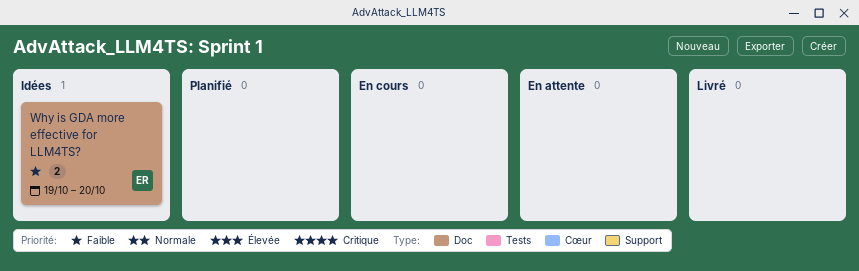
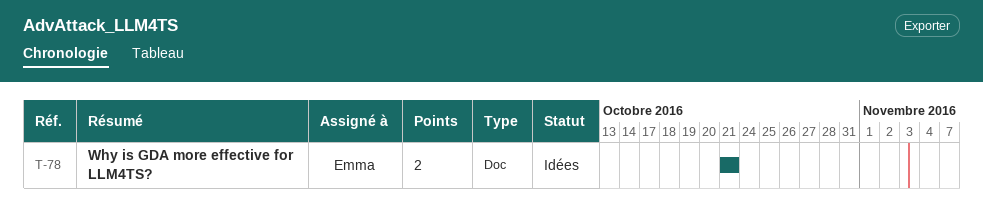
Why is GDA more effective for LLM4TS?, start: Oct 19 -> Oct 21
Why is GDA more effective for LLM4TS?, due: Oct 20 -> Oct 21

